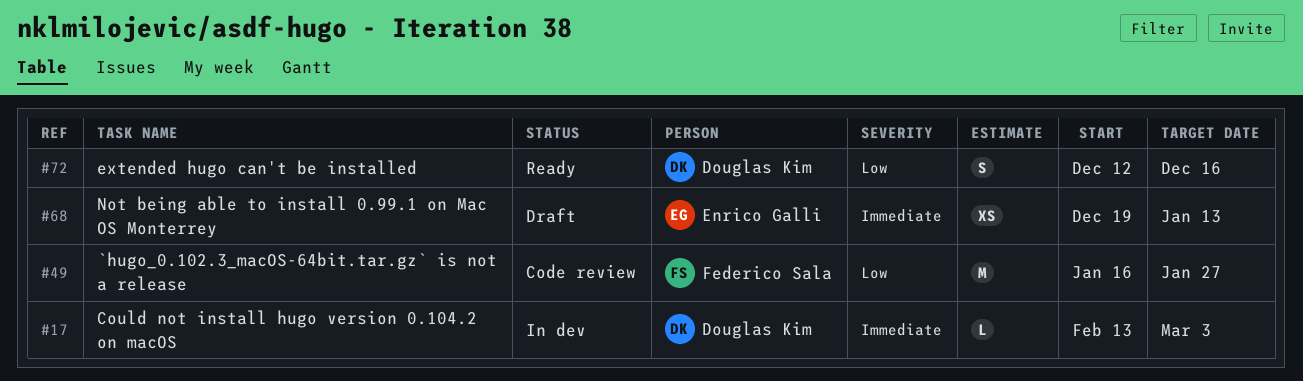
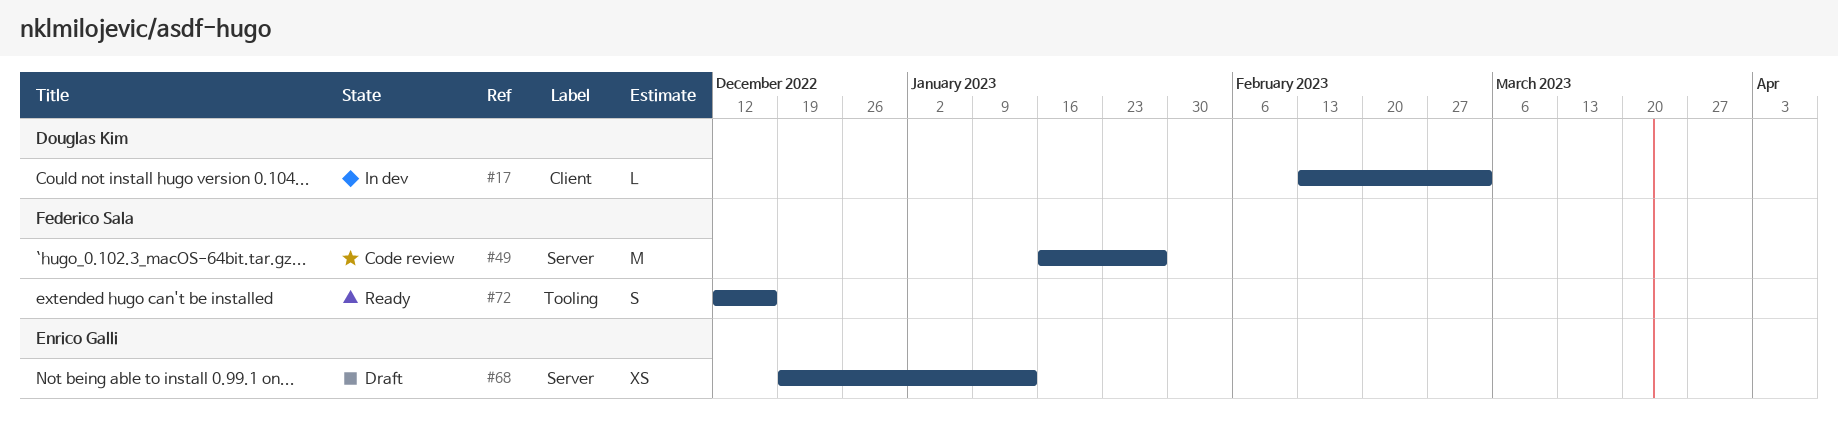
#72, owner: Douglas Kim -> Federico Sala

